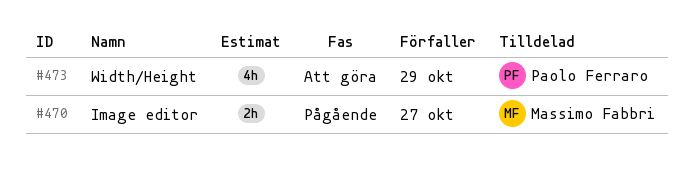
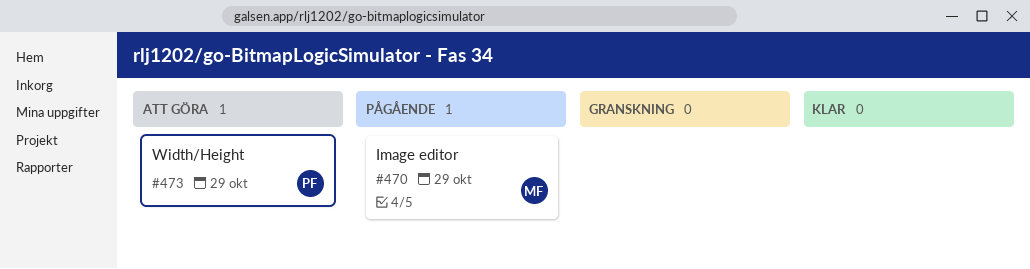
#470, due: Oct 27 -> Oct 29

